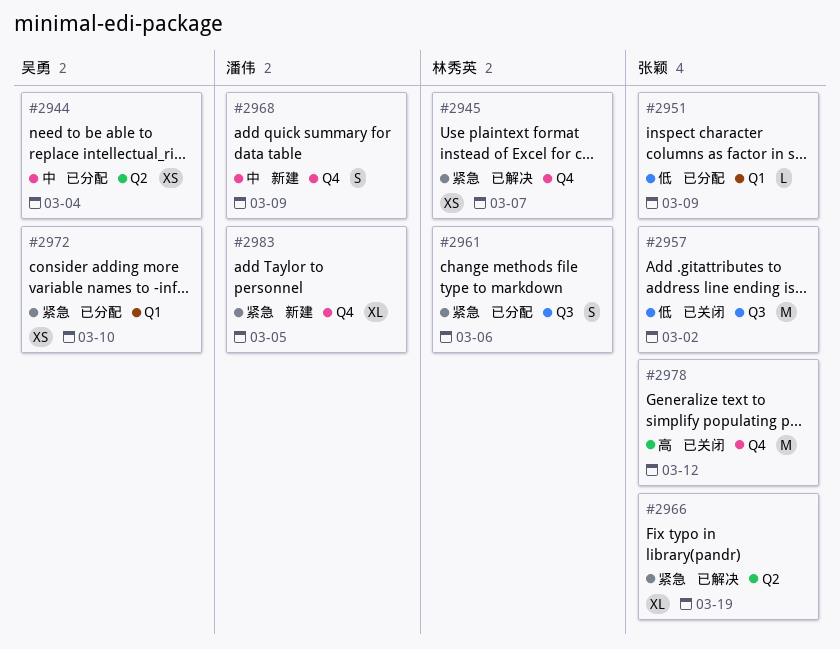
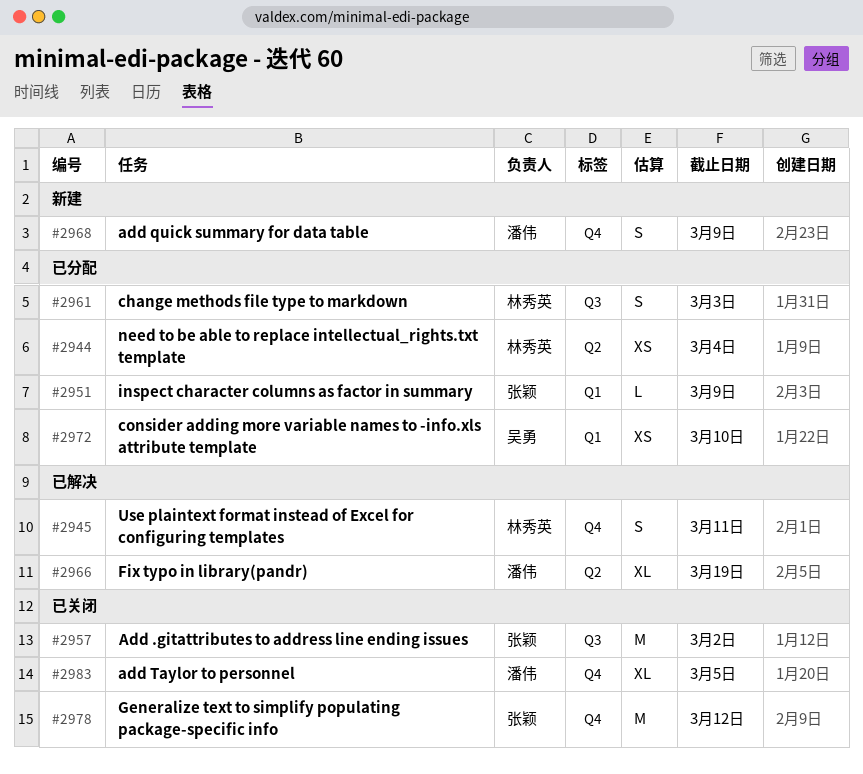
#2944, owner: 吴勇 -> 林秀英
#2945, estimate: XS -> S
#2945, due: Mar 7 -> Mar 11
#2961, due: Mar 6 -> Mar 3
#2966, owner: 张颖 -> 潘伟
#2983, status: 新建 -> 已关闭

